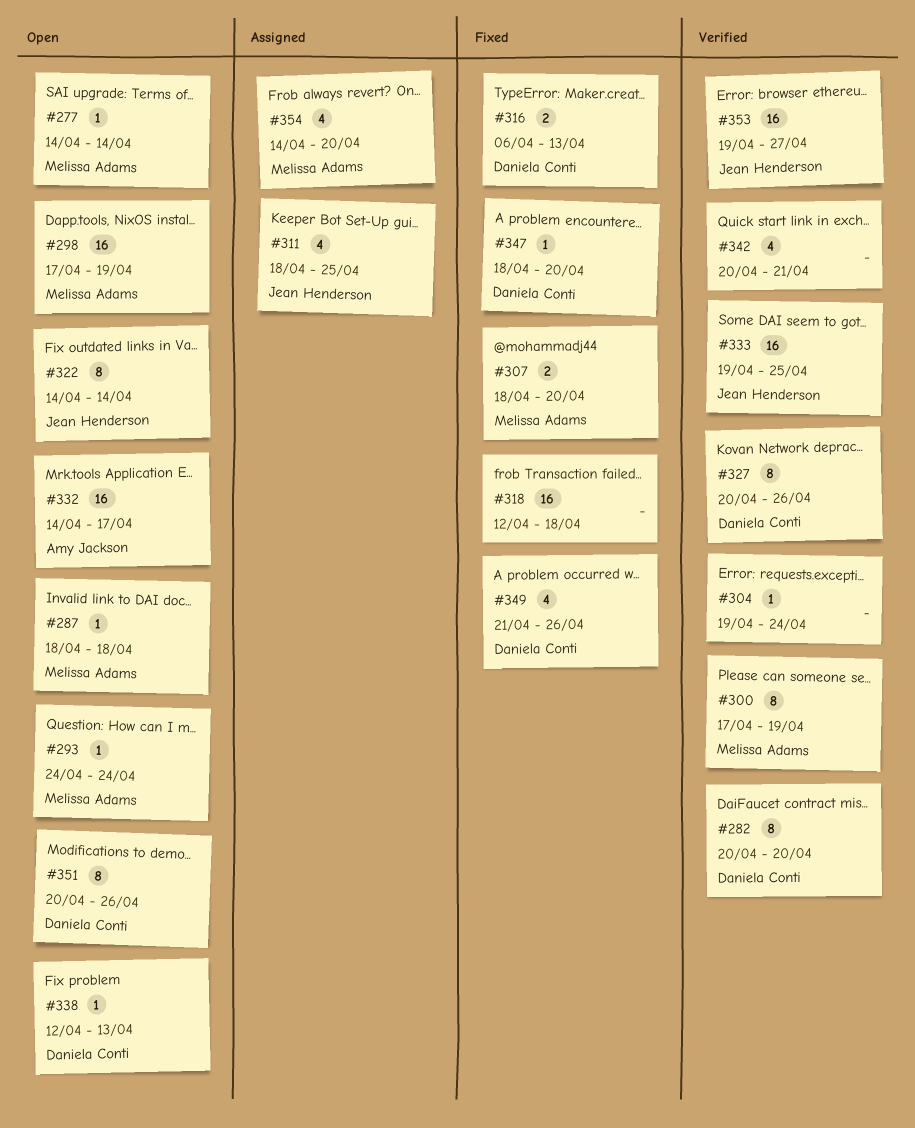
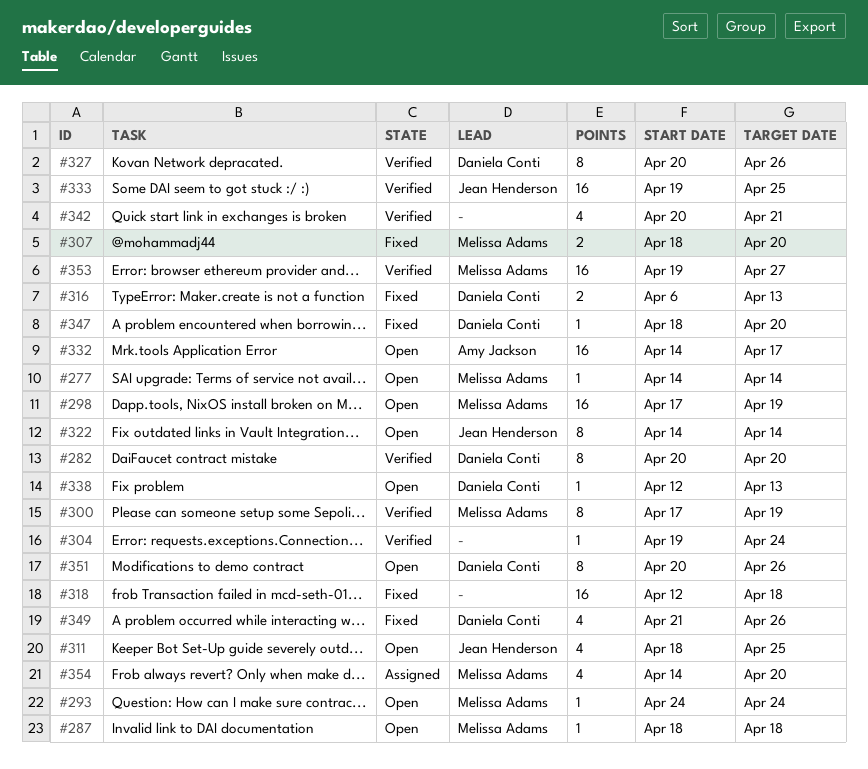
#311, status: Assigned -> Open
#353, owner: Jean Henderson -> Melissa Adams

